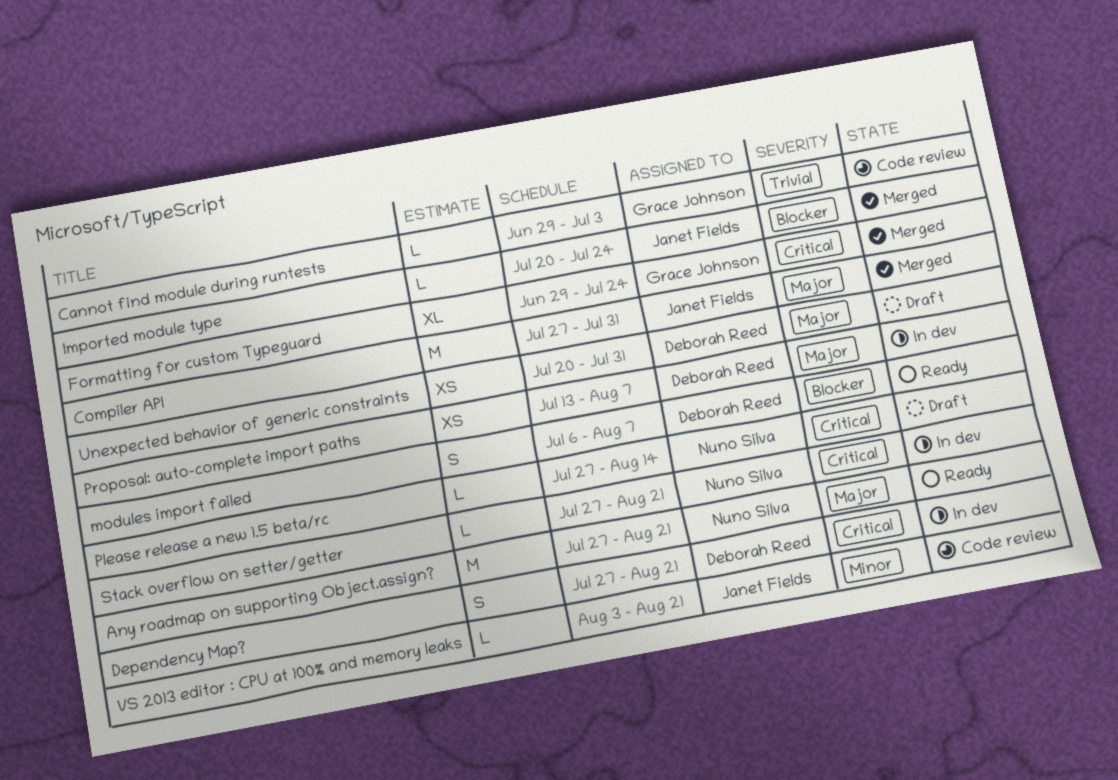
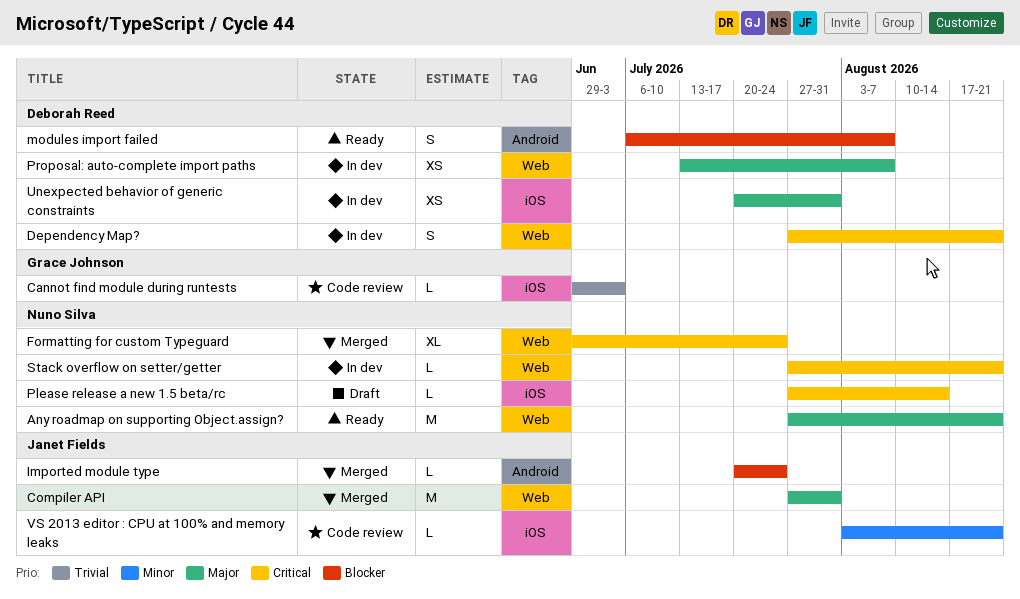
Formatting for custom Typeguard, owner: Grace Johnson -> Nuno Silva
Unexpected behavior of generic constraints, status: Draft -> In dev

